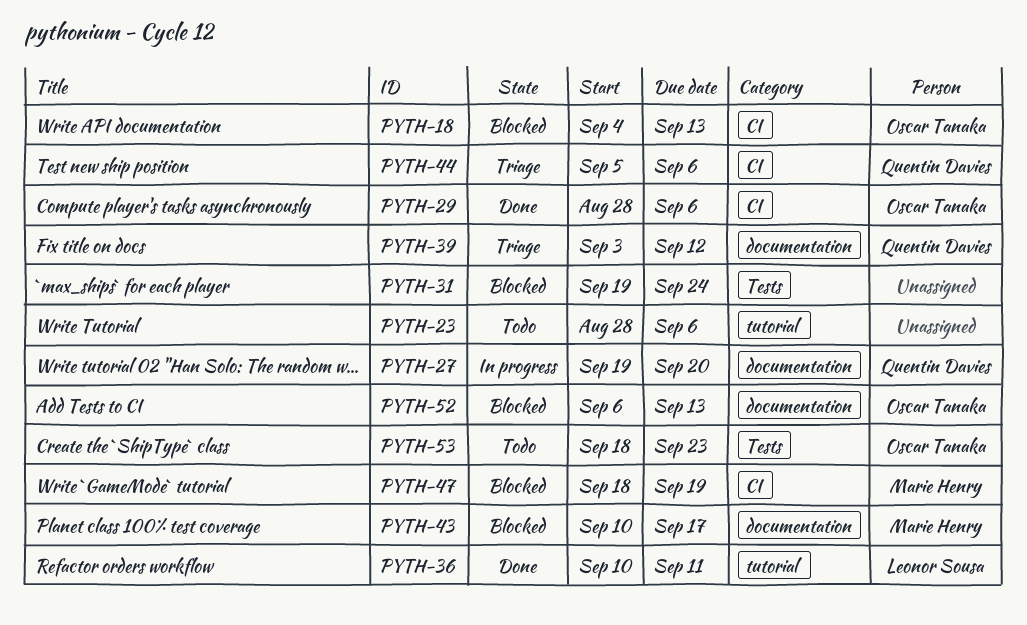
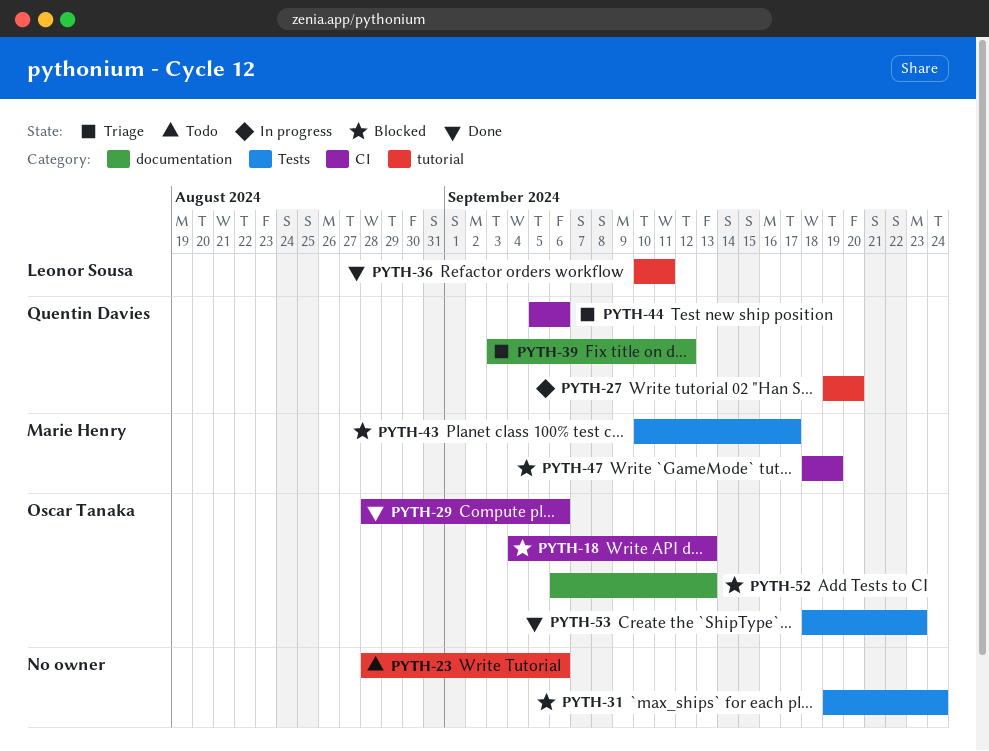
PYTH-27, label: documentation -> tutorial
PYTH-43, label: documentation -> Tests
PYTH-53, status: Todo -> Done

